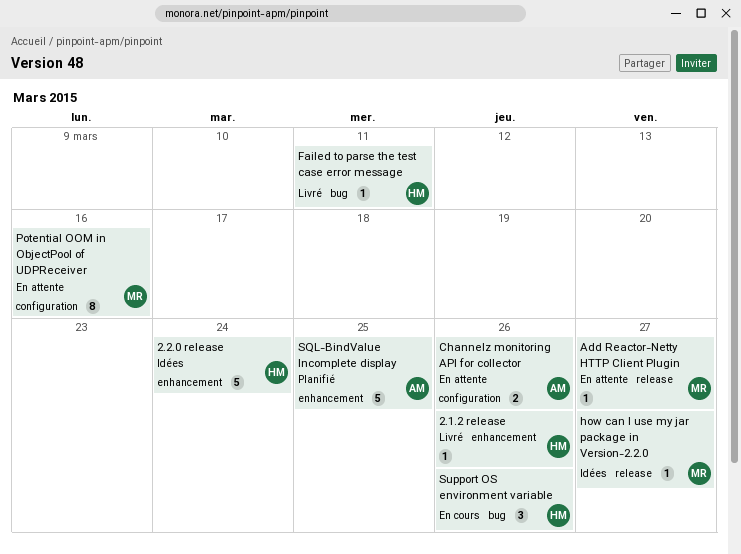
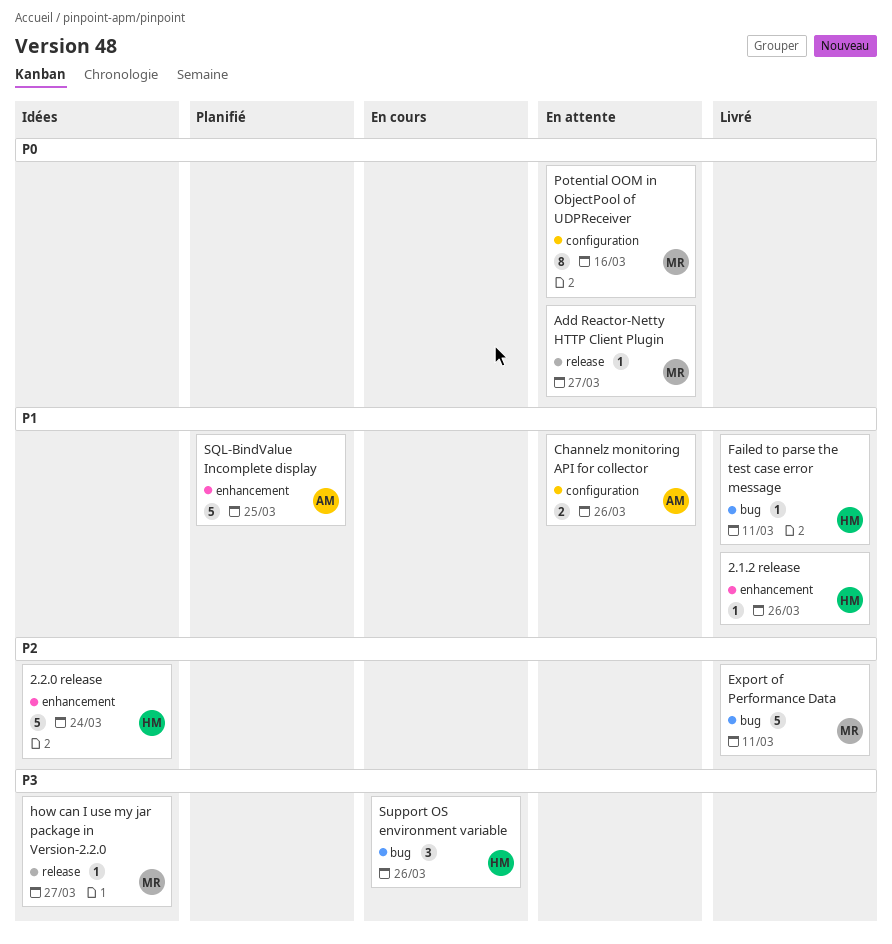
Export of Performance Data: none -> present

